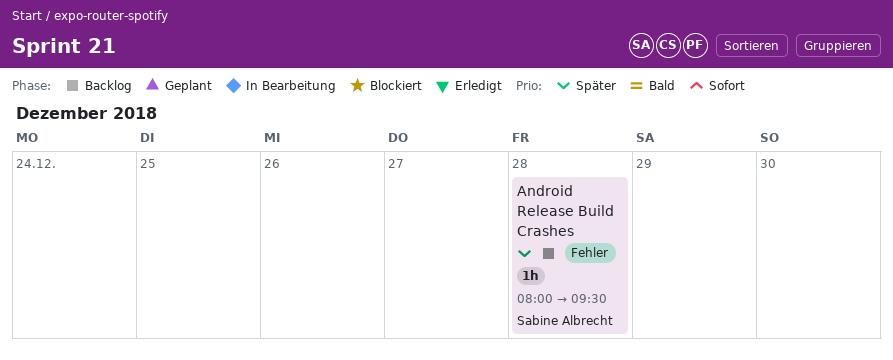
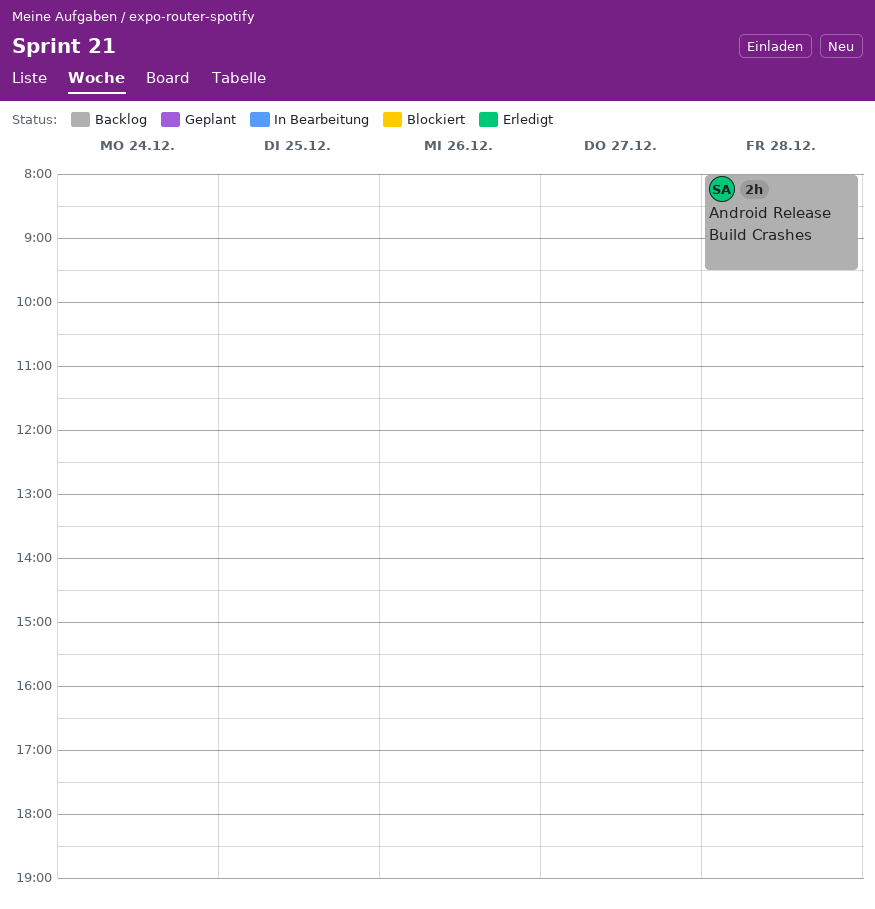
Android Release Build Crashes, estimate: 1h -> 2h

